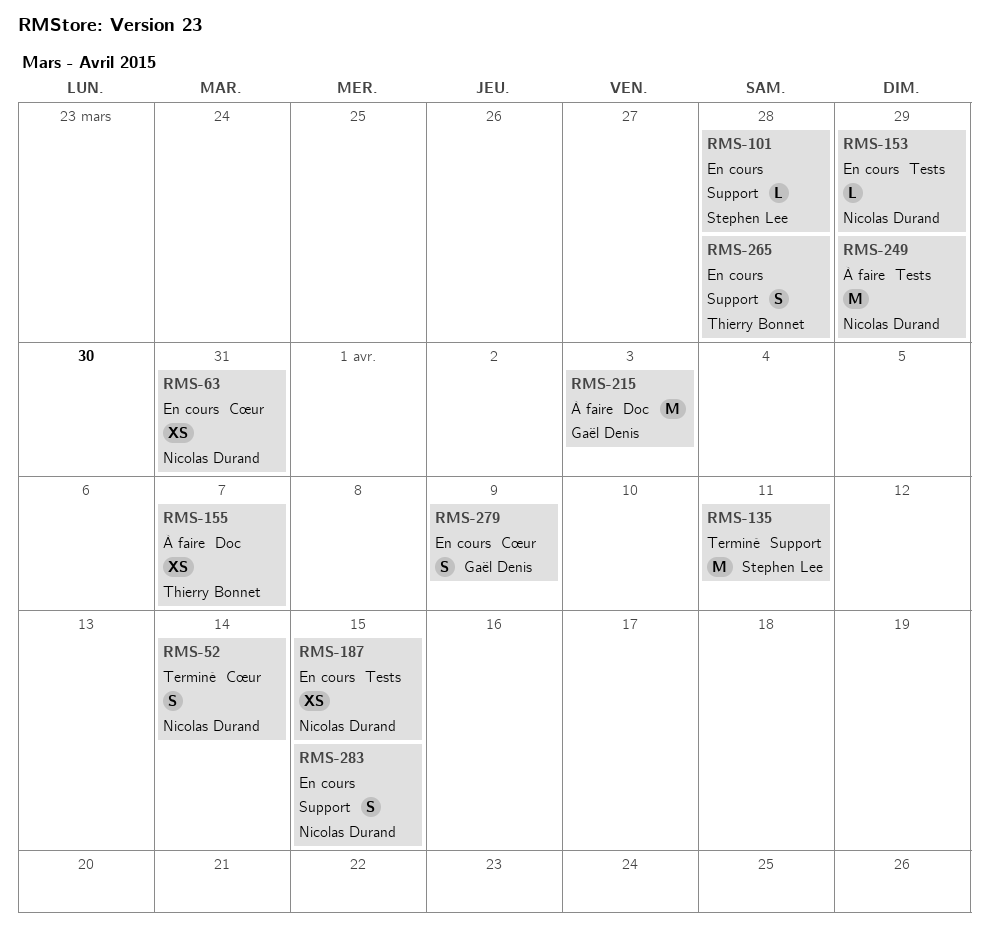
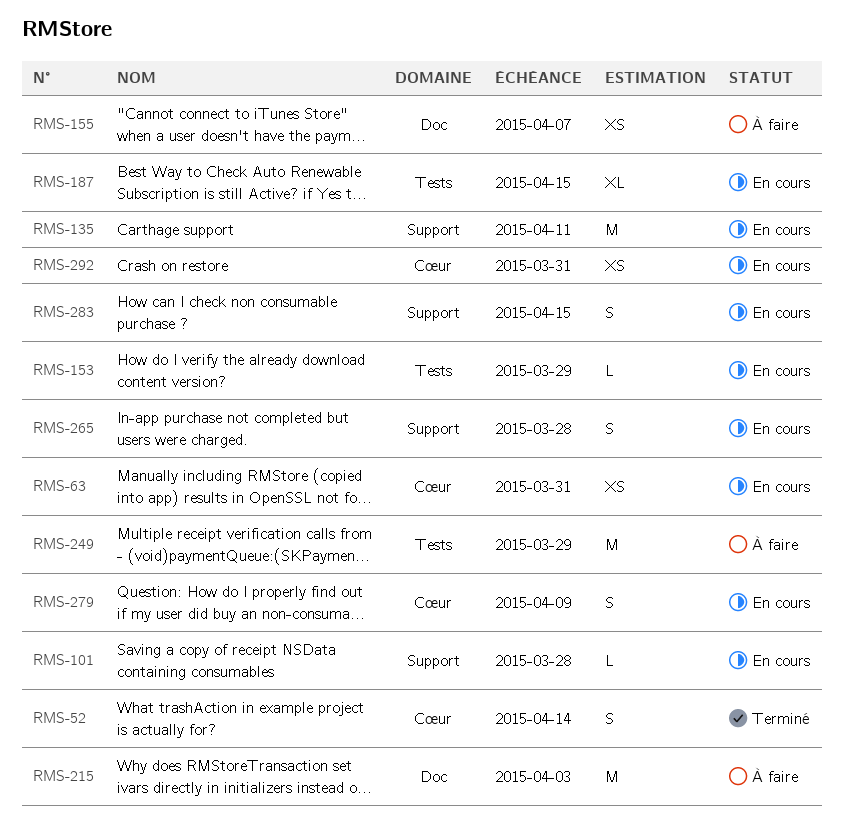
RMS-135, status: Terminé -> En cours
RMS-187, estimate: XS -> XL
RMS-292: none -> present

